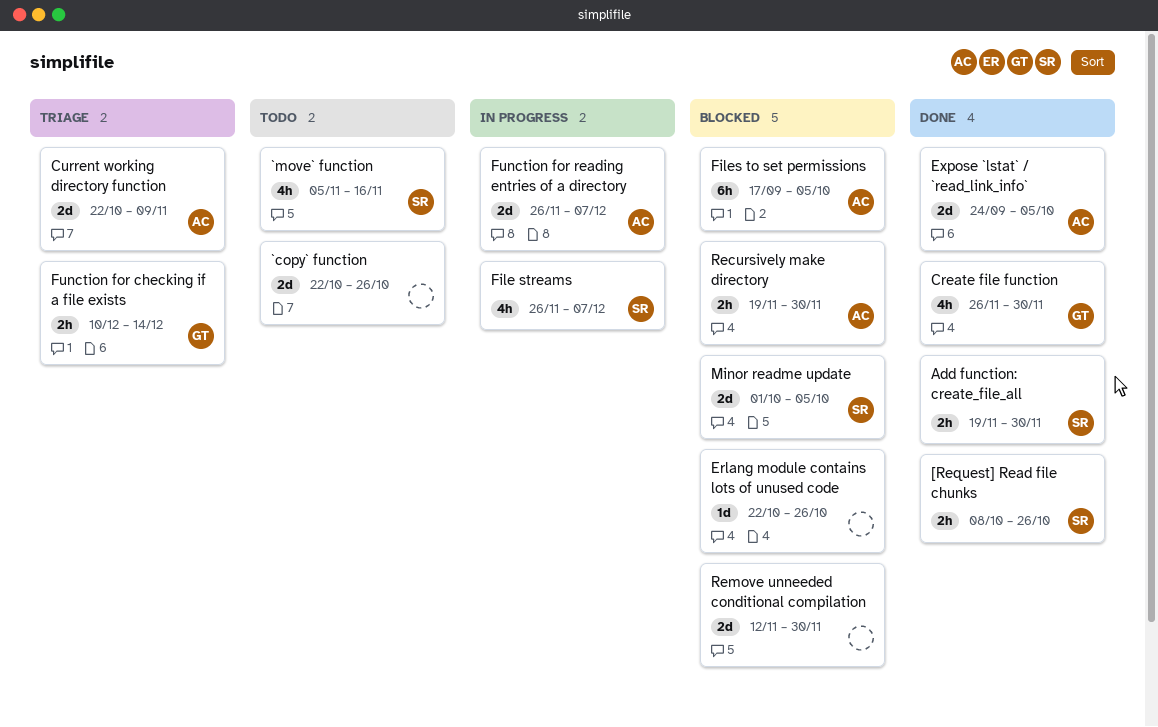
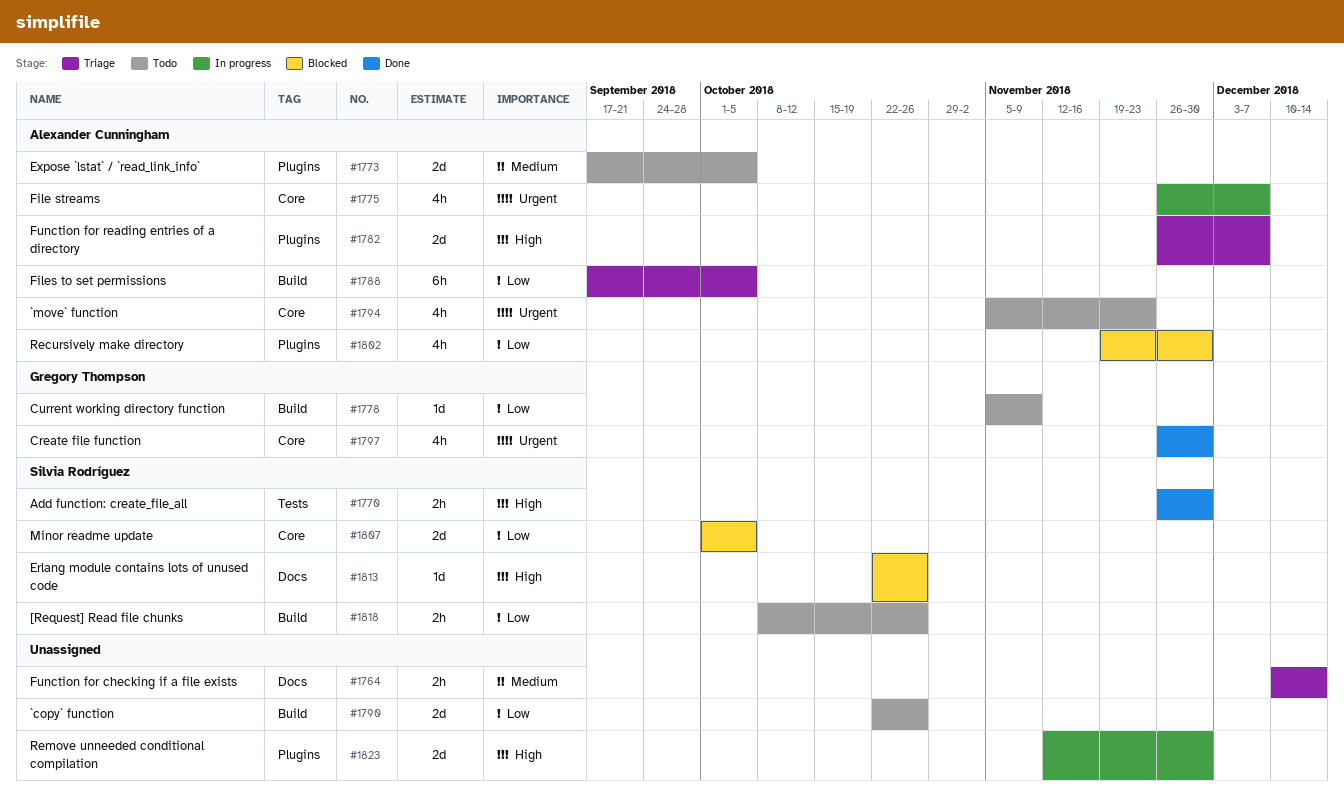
[Request] Read file chunks, status: Done -> Todo
`move` function, owner: Silvia Rodríguez -> Alexander Cunningham
`move` function, due: Nov 16 -> Nov 23
Add function: create_file_all, start: Nov 19 -> Nov 26
Current working directory function, status: Triage -> Todo
Current working directory function, owner: Alexander Cunningham -> Gregory Thompson
Current working directory function, estimate: 2d -> 1d
Current working directory function, start: Oct 22 -> Nov 5
Erlang module contains lots of unused code, owner: none -> Silvia Rodríguez
Expose `lstat` / `read_link_info`, status: Done -> Todo
Expose `lstat` / `read_link_info`, start: Sep 24 -> Sep 17
File streams, owner: Silvia Rodríguez -> Alexander Cunningham
Files to set permissions, status: Blocked -> Triage
Function for checking if a file exists, owner: Gregory Thompson -> none
Function for reading entries of a directory, status: In progress -> Triage
Recursively make directory, estimate: 2h -> 4h
Remove unneeded conditional compilation, status: Blocked -> In progress

